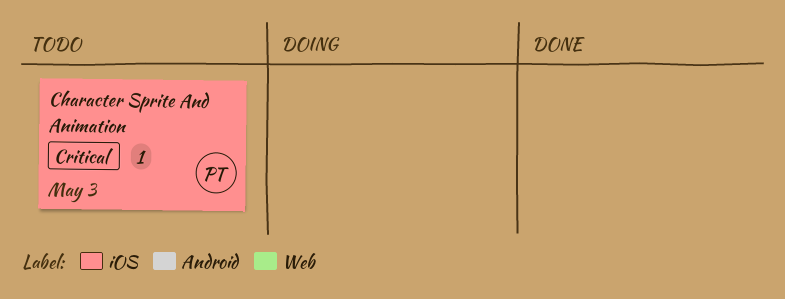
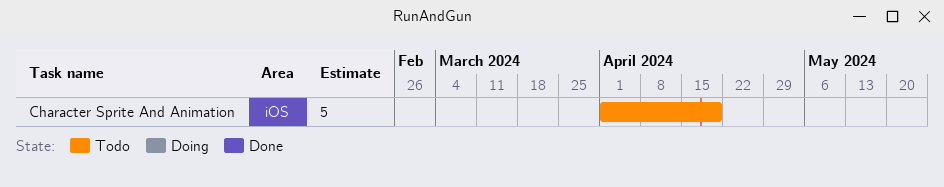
Character Sprite And Animation, estimate: 1 -> 5
Character Sprite And Animation, due: May 3 -> Apr 19

